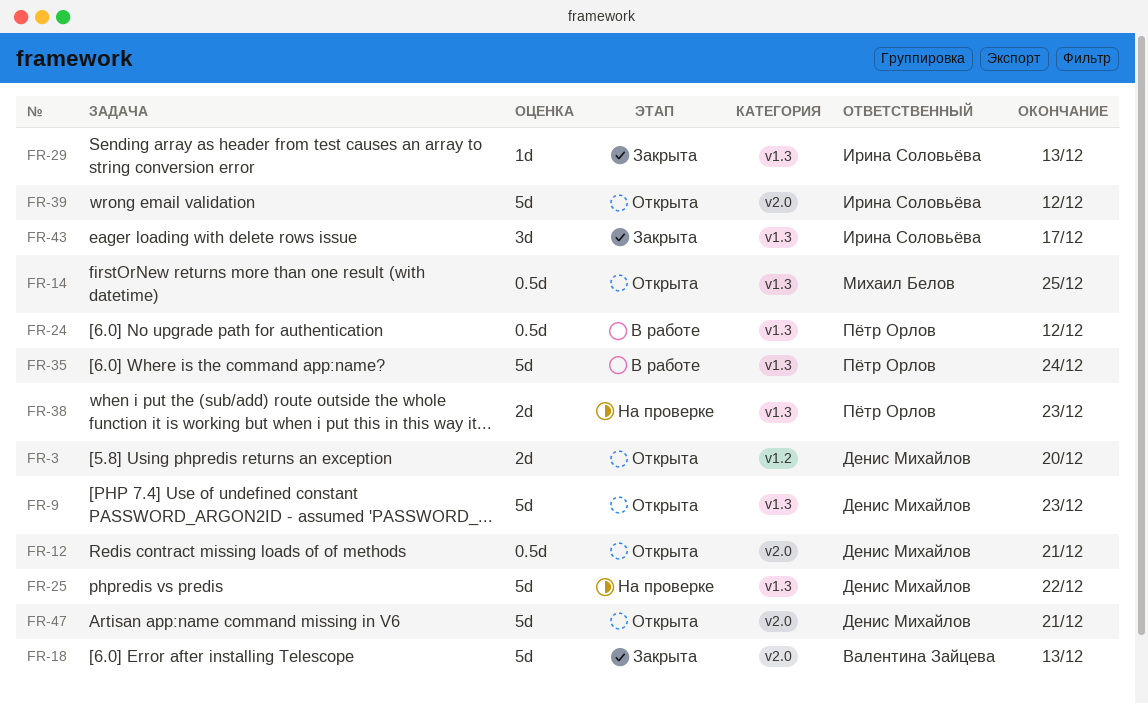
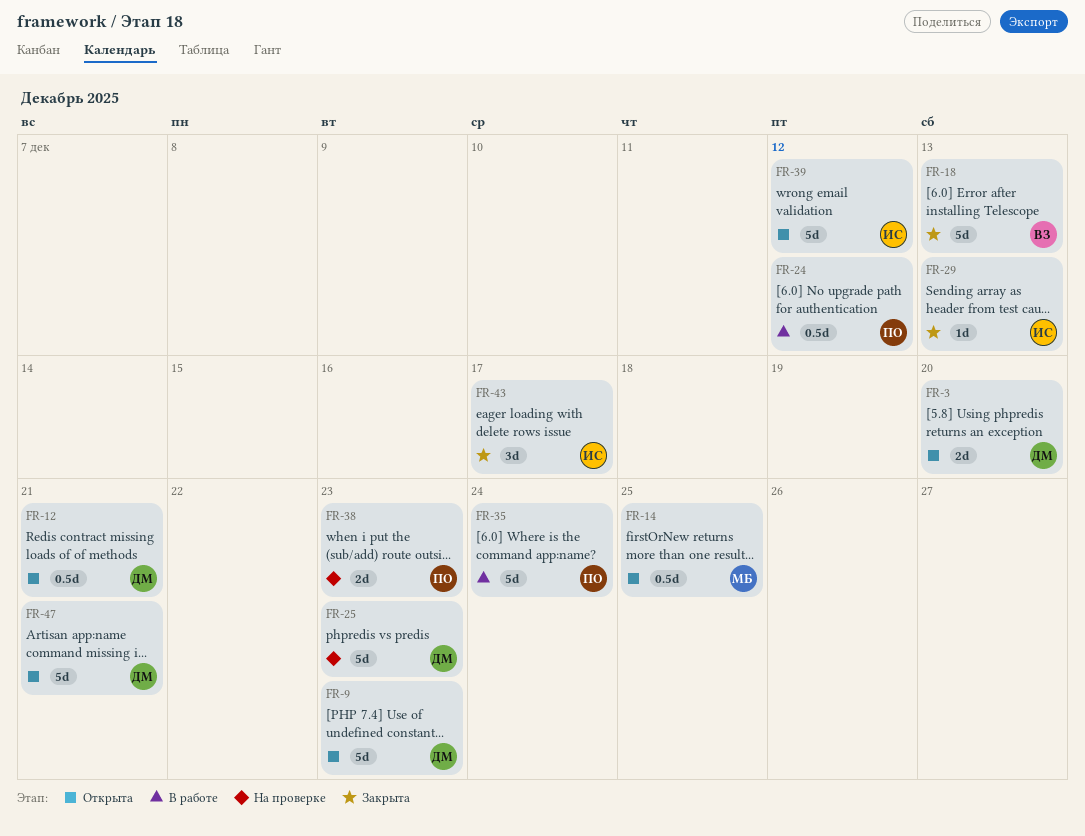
FR-25, due: Dec 22 -> Dec 23

